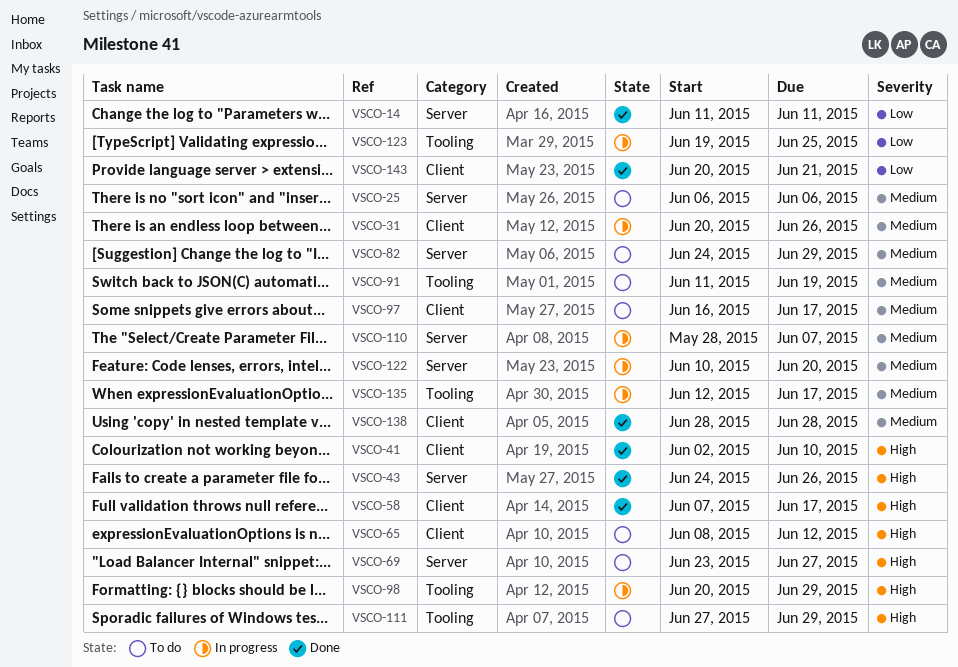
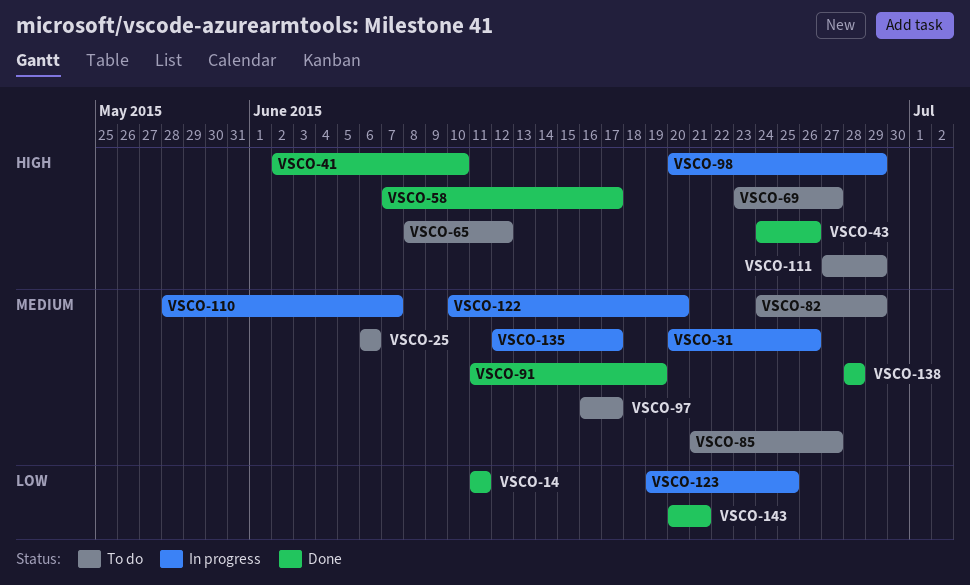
VSCO-85: none -> present
VSCO-91, status: To do -> Done

